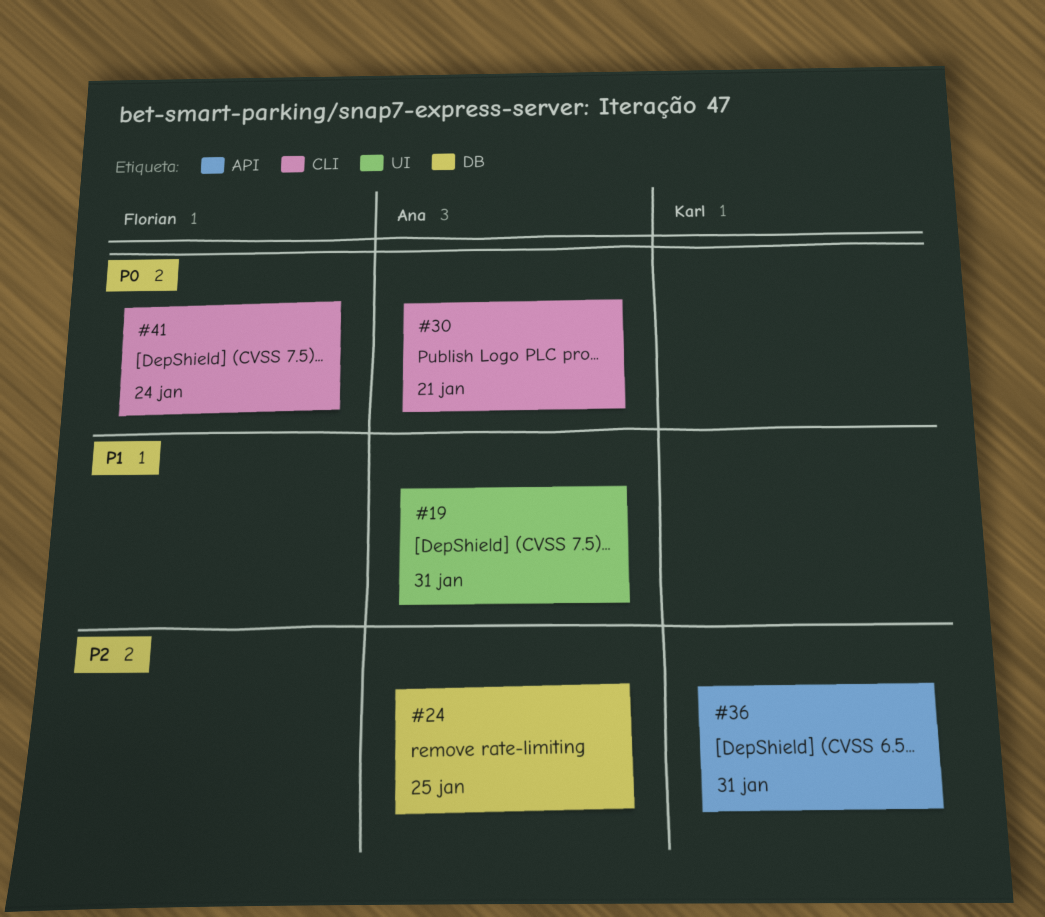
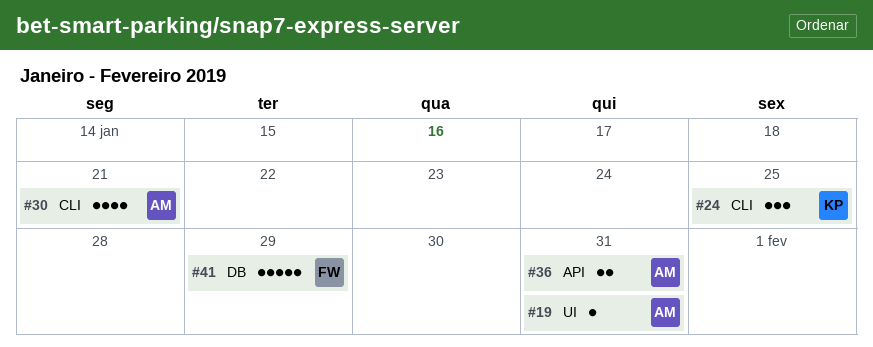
#24, owner: Ana -> Karl
#24, label: DB -> CLI
#36, owner: Karl -> Ana
#41, label: CLI -> DB
#41, due: Jan 24 -> Jan 29

